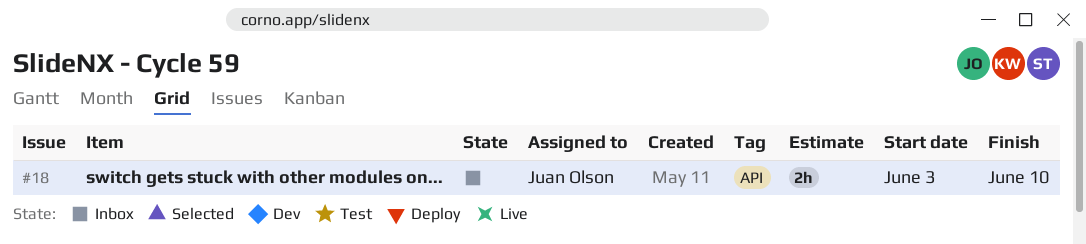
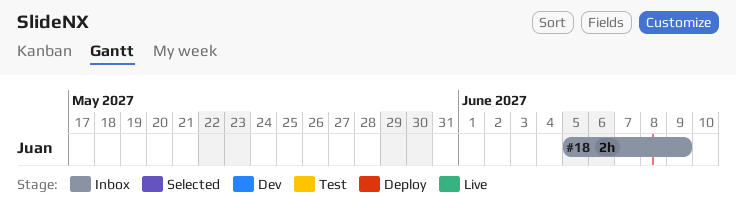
#18, start: Jun 3 -> Jun 5
#18, due: Jun 10 -> Jun 9

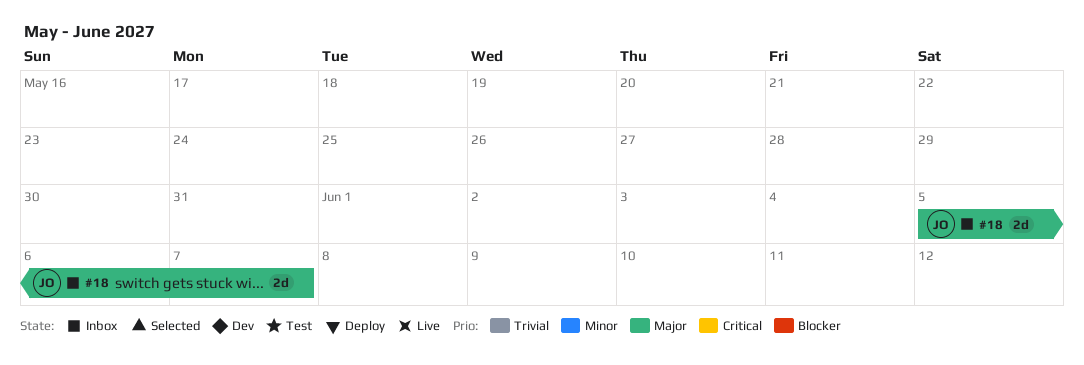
#18, estimate: 2h -> 2d
#18, due: Jun 9 -> Jun 7

